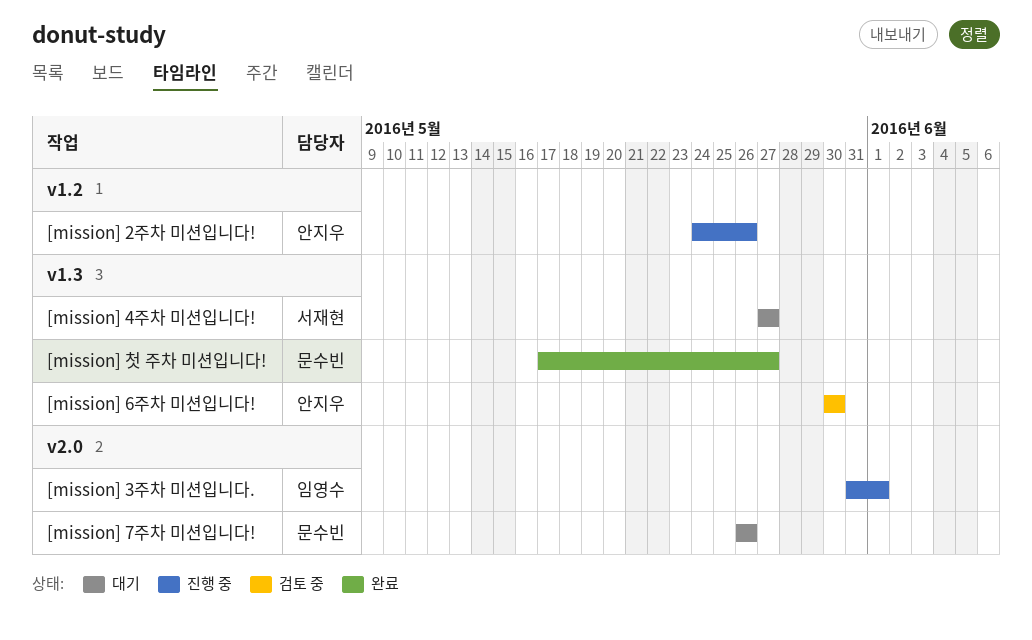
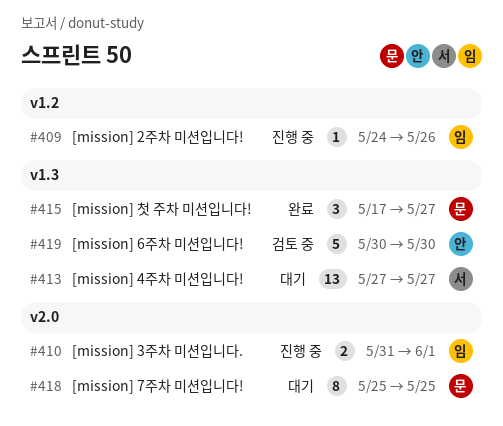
[mission] 2주차 미션입니다!, owner: 안지우 -> 임영수
[mission] 7주차 미션입니다!, start: May 26 -> May 25
[mission] 7주차 미션입니다!, due: May 26 -> May 25

